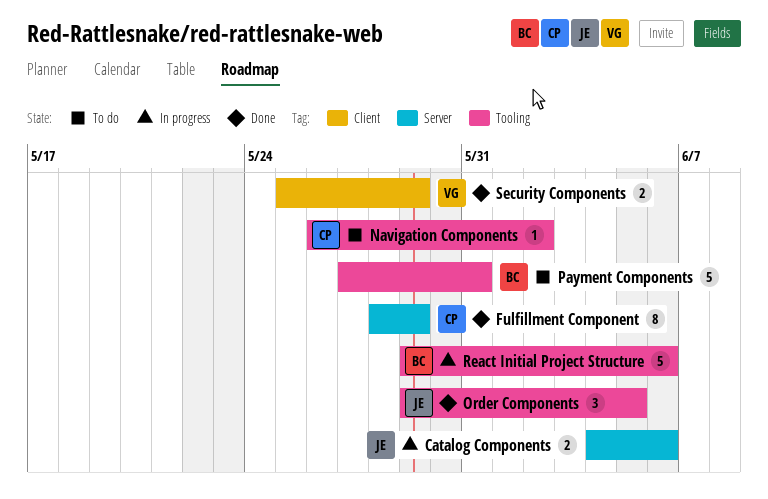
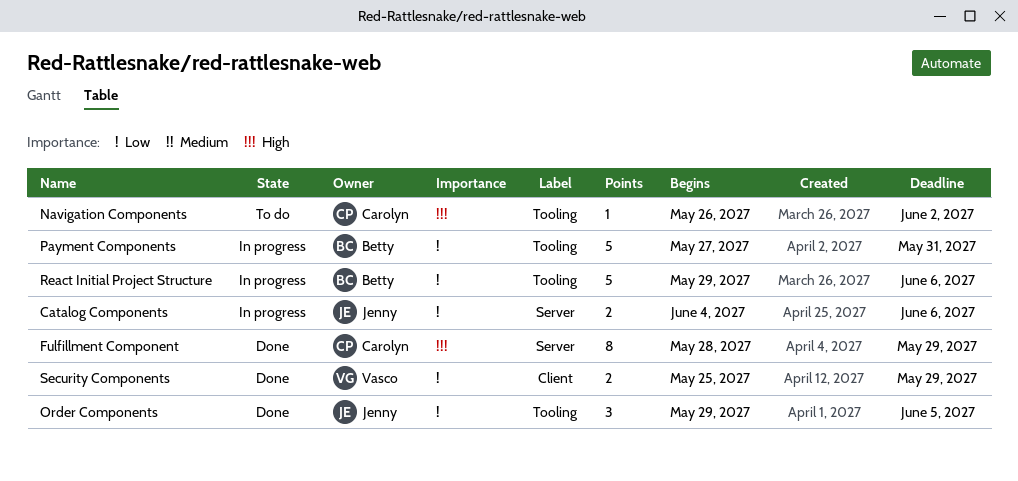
Payment Components, status: To do -> In progress

